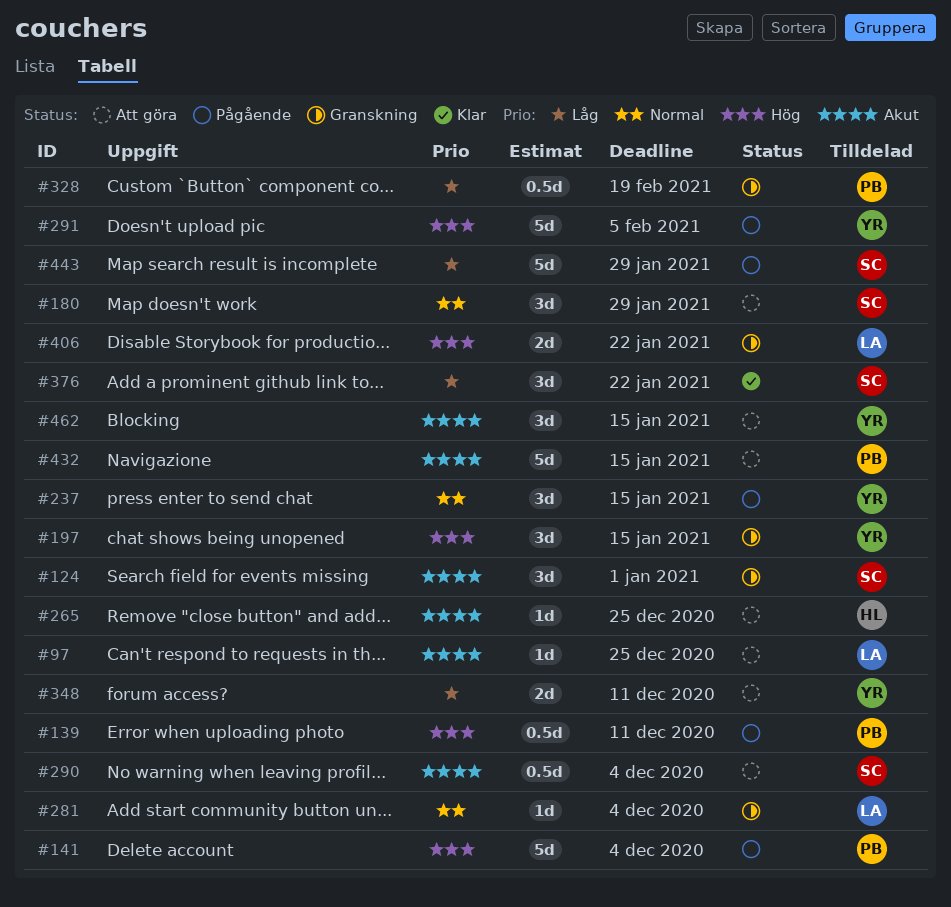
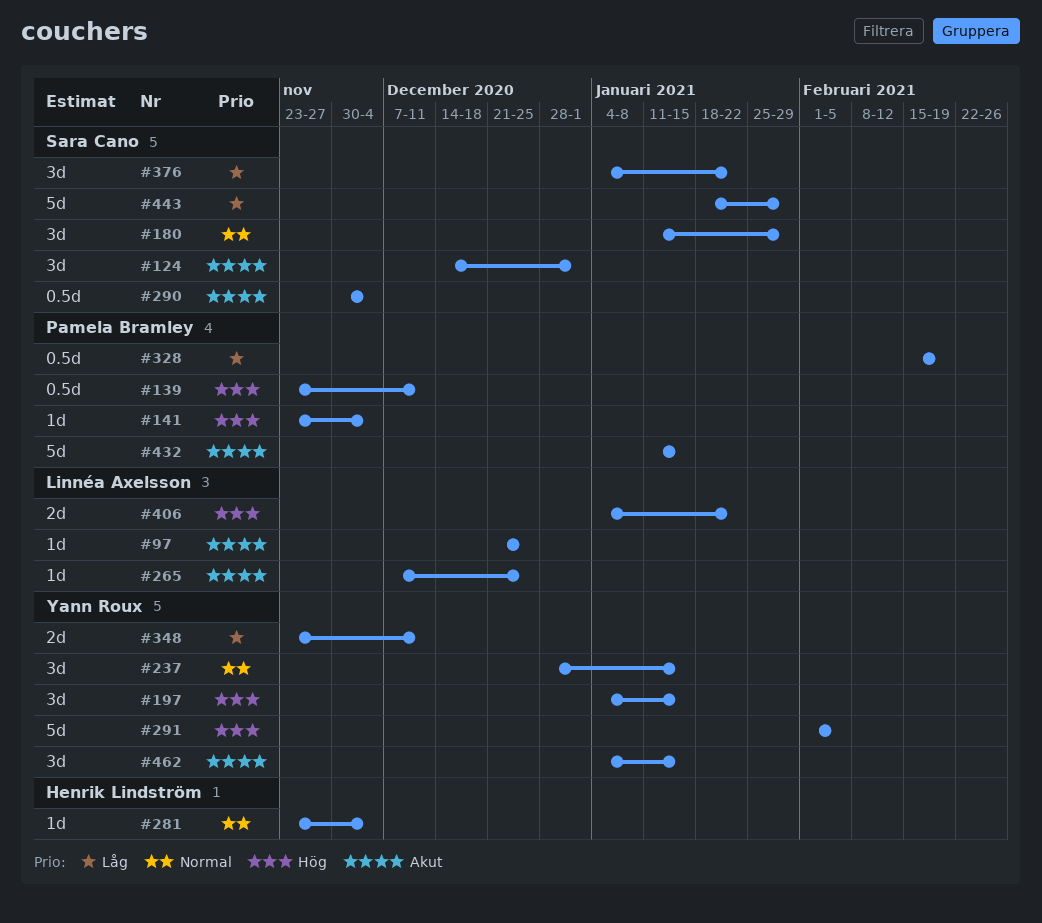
#141, estimate: 5d -> 1d
#265, owner: Henrik Lindström -> Linnéa Axelsson
#281, owner: Linnéa Axelsson -> Henrik Lindström

